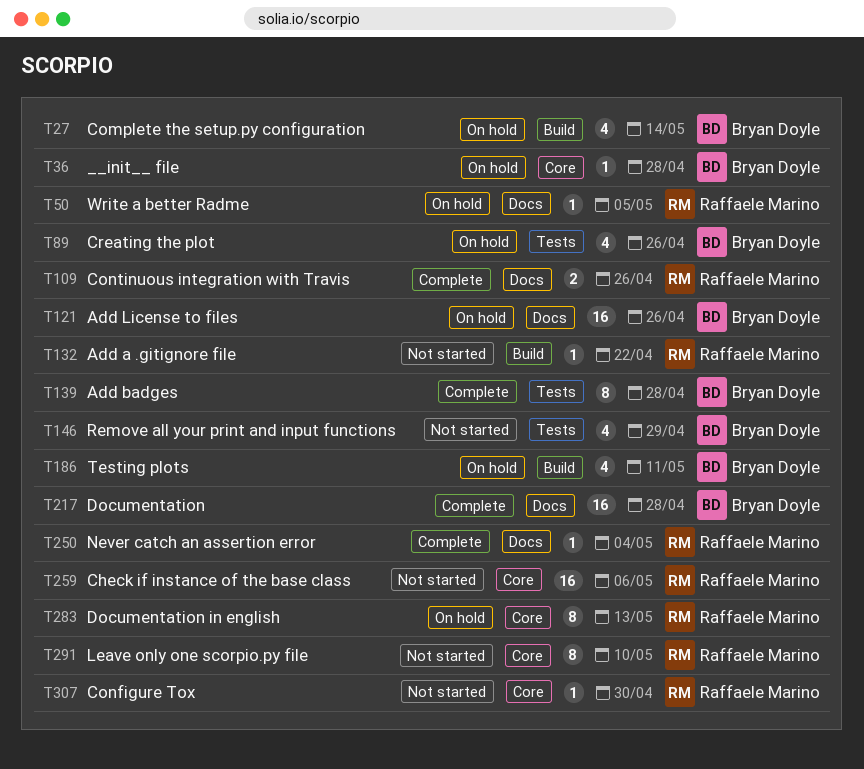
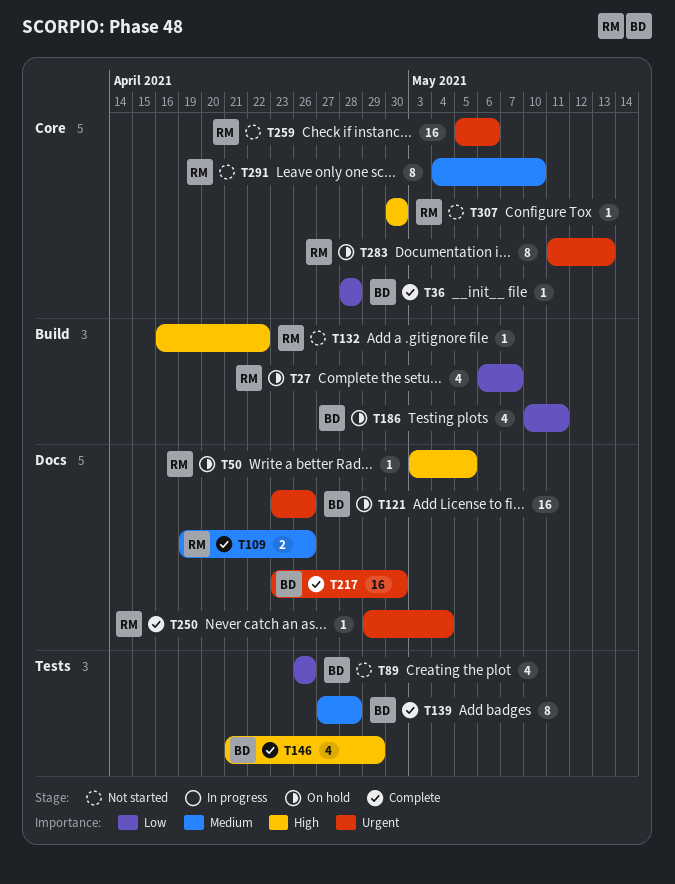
T27, owner: Bryan Doyle -> Raffaele Marino
T27, due: May 14 -> May 7
T36, status: On hold -> Complete
T89, status: On hold -> Not started
T146, status: Not started -> Complete
T217, due: Apr 28 -> Apr 30

